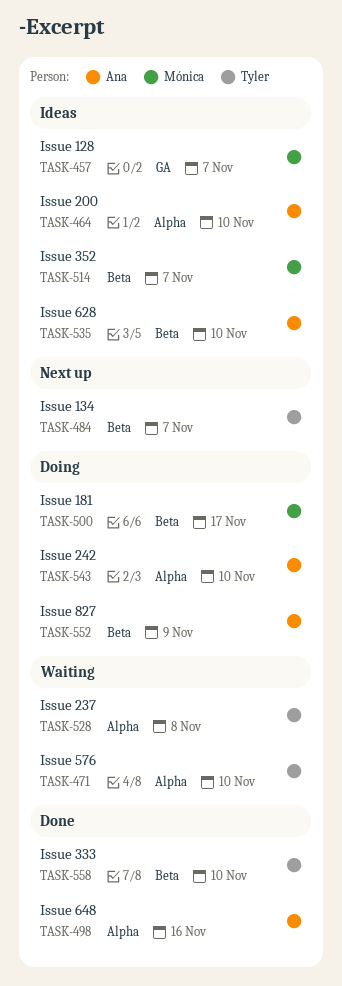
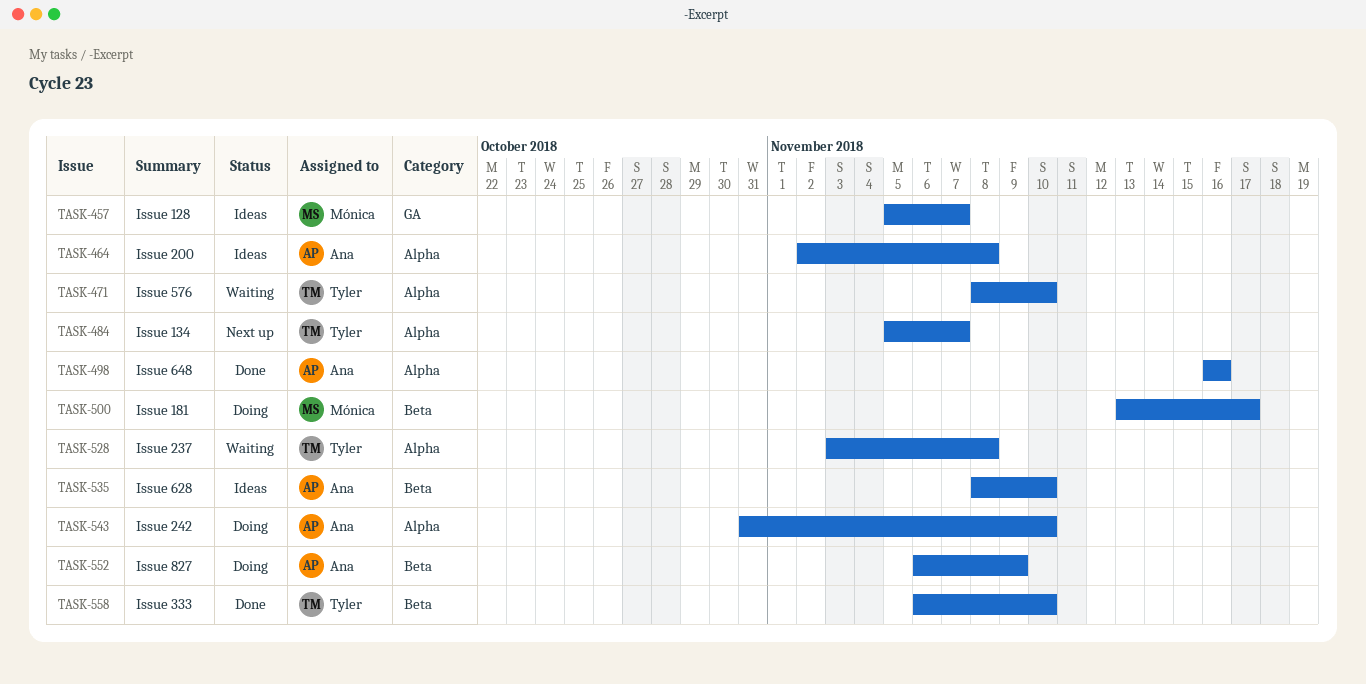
TASK-464, due: Nov 10 -> Nov 8
TASK-484, label: Beta -> Alpha
TASK-514: present -> none

